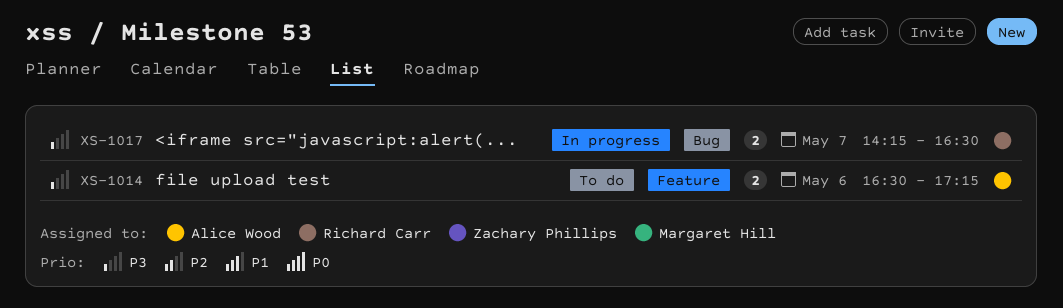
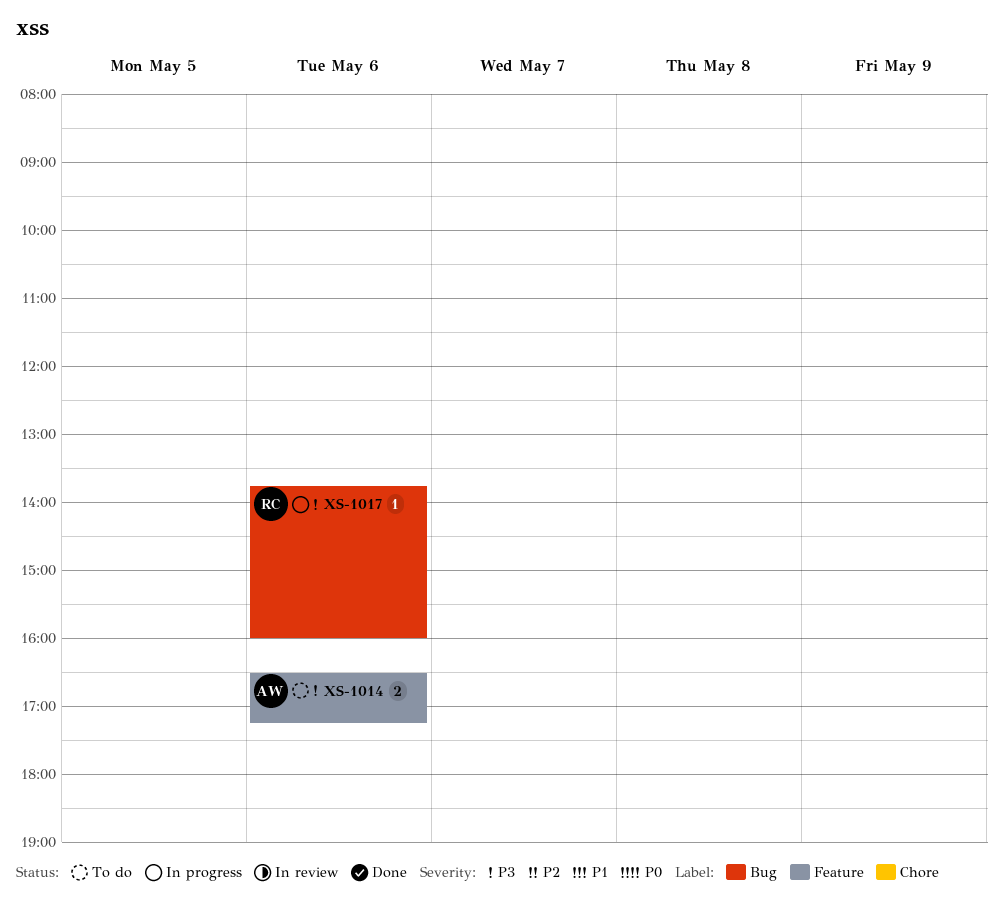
XS-1017, estimate: 2 -> 1
XS-1017, day: May 7 -> May 6
XS-1017, begins: 14:15 -> 13:45
XS-1017, ends: 16:30 -> 16:00

